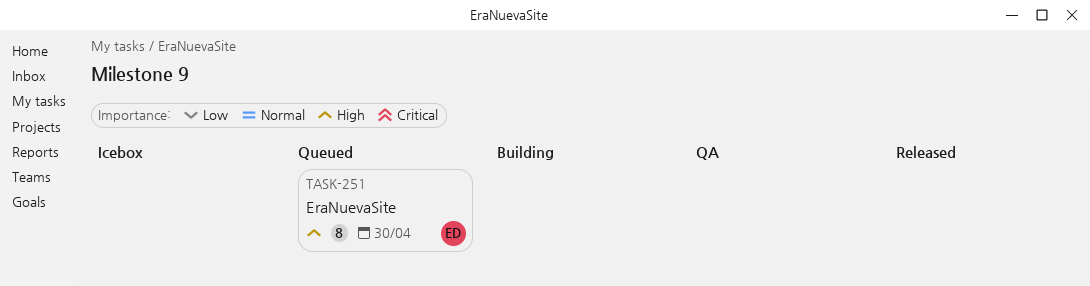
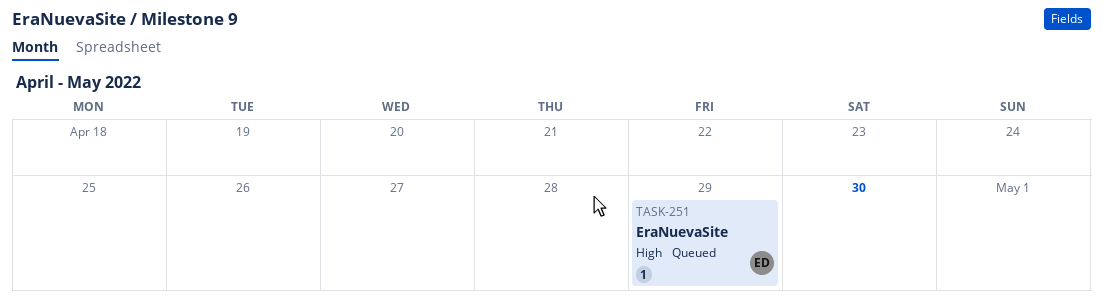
TASK-251, estimate: 8 -> 1
TASK-251, due: Apr 30 -> Apr 29

